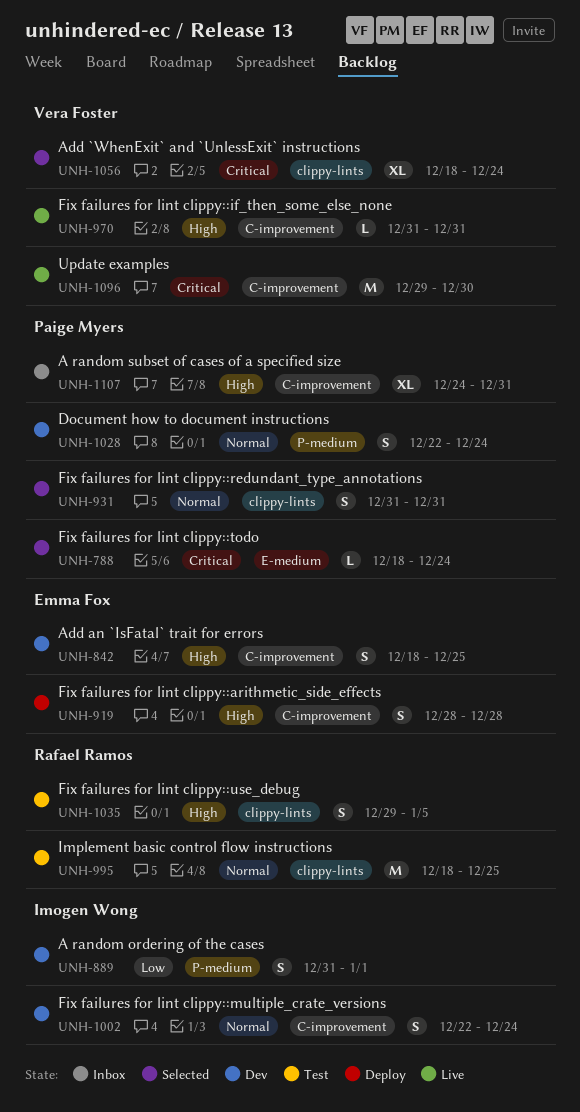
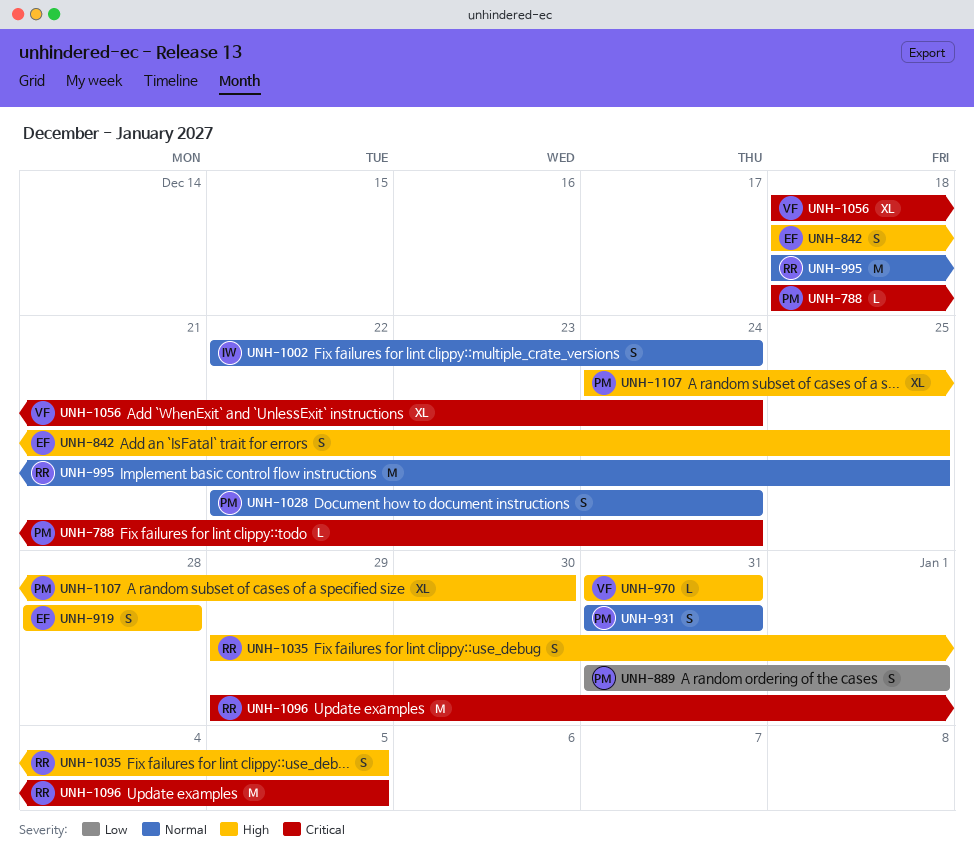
UNH-889, owner: Imogen Wong -> Paige Myers
UNH-1096, owner: Vera Foster -> Rafael Ramos
UNH-1096, due: Dec 30 -> Jan 5
UNH-1107, due: Dec 31 -> Dec 30

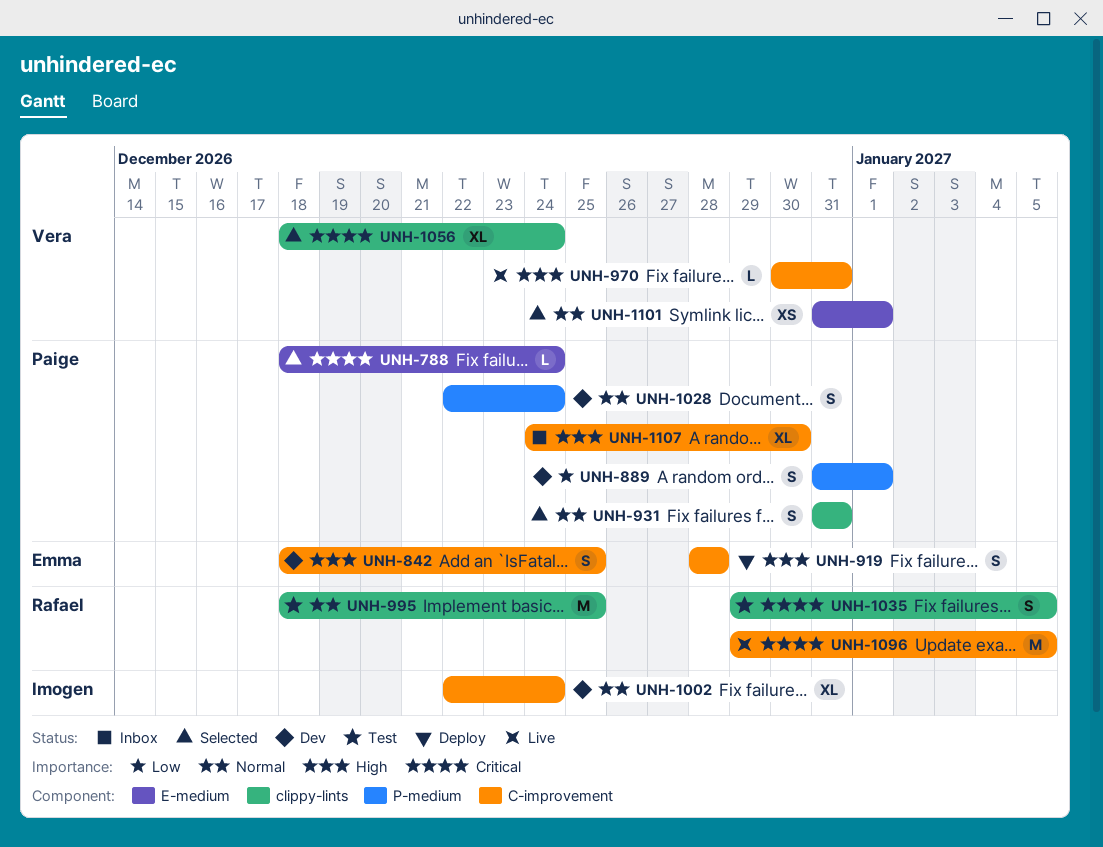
UNH-970, start: Dec 31 -> Dec 30
UNH-1002, estimate: S -> XL
UNH-1035, priority: High -> Critical
UNH-1101: none -> present

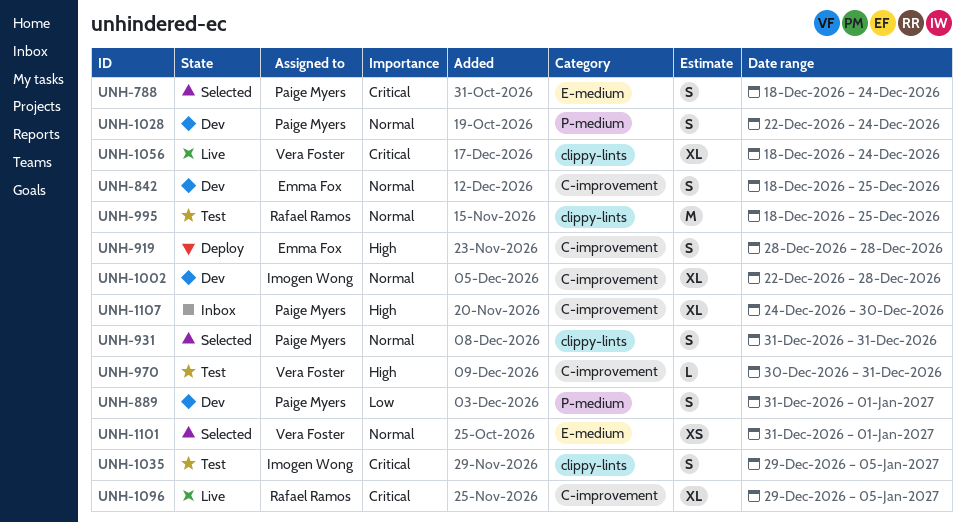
UNH-788, estimate: L -> S
UNH-842, priority: High -> Normal
UNH-970, status: Live -> Test
UNH-1002, due: Dec 24 -> Dec 28
UNH-1035, owner: Rafael Ramos -> Imogen Wong
UNH-1056, status: Selected -> Live
UNH-1096, estimate: M -> XL

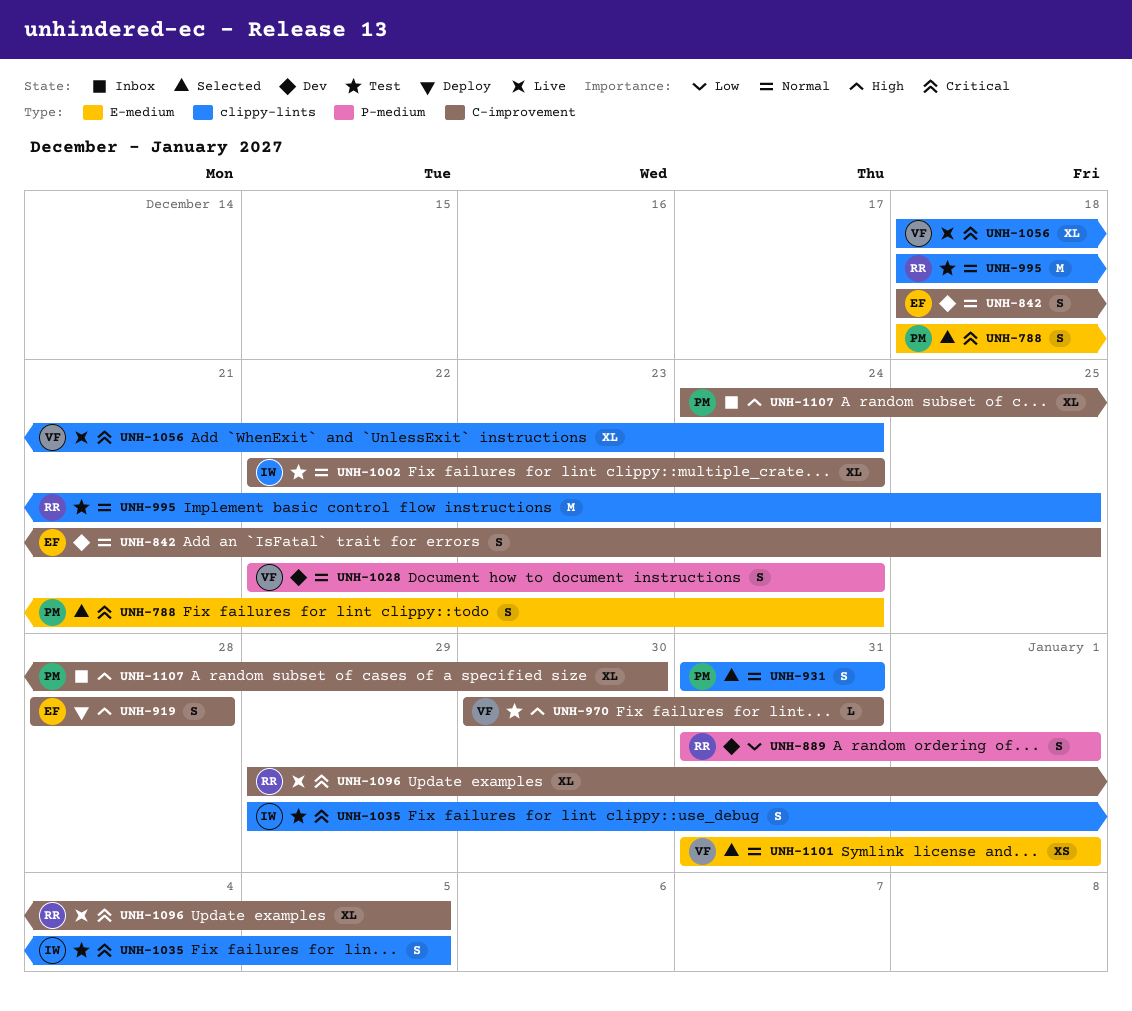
UNH-889, owner: Paige Myers -> Rafael Ramos
UNH-1002, status: Dev -> Test
UNH-1002, due: Dec 28 -> Dec 24
UNH-1028, owner: Paige Myers -> Vera Foster

